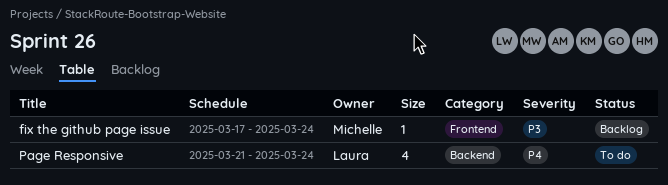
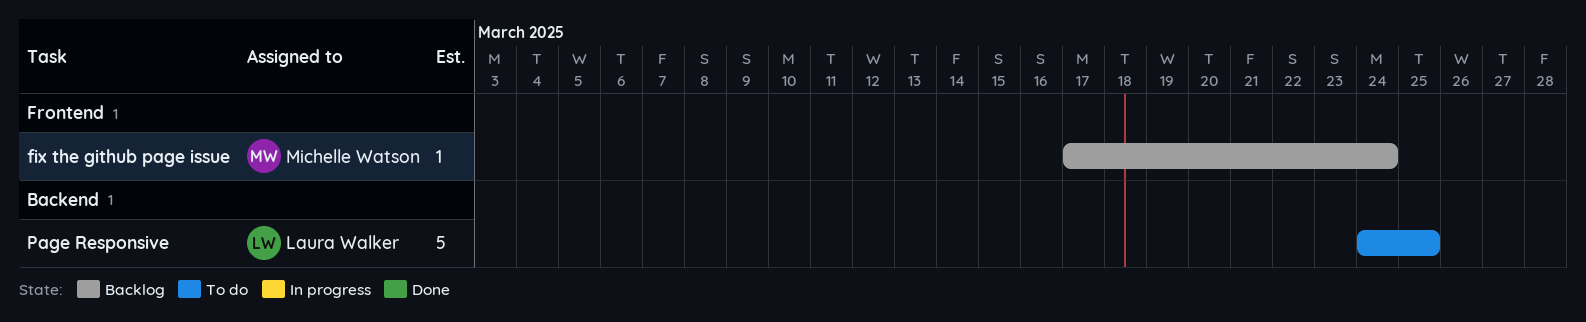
Page Responsive, estimate: 4 -> 5
Page Responsive, start: Mar 21 -> Mar 24
Page Responsive, due: Mar 24 -> Mar 25

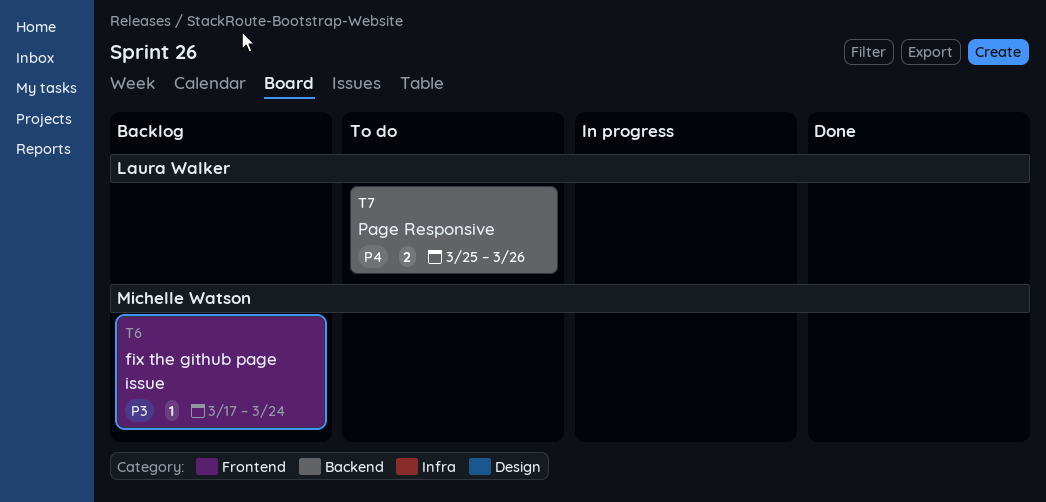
Page Responsive, estimate: 5 -> 2
Page Responsive, start: Mar 24 -> Mar 25
Page Responsive, due: Mar 25 -> Mar 26

